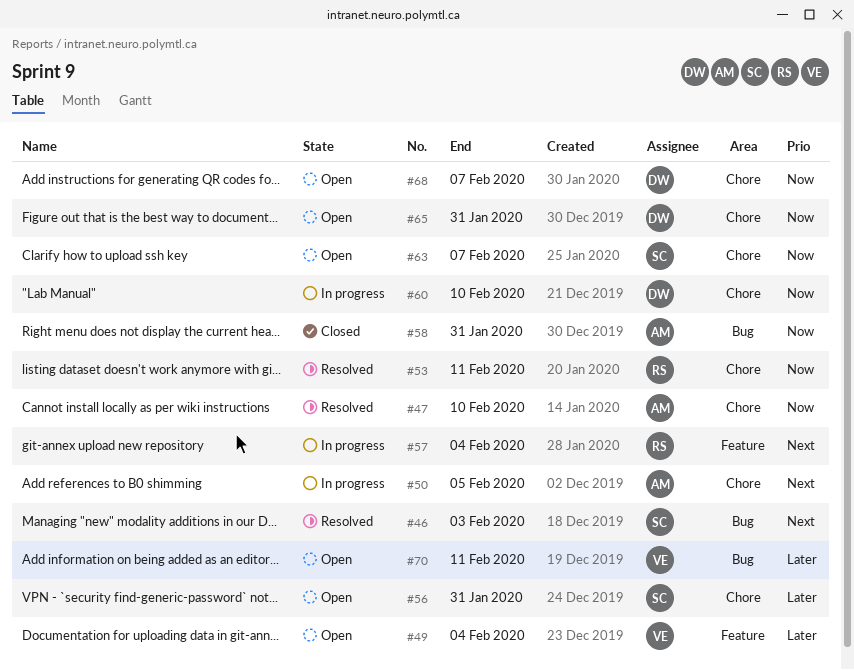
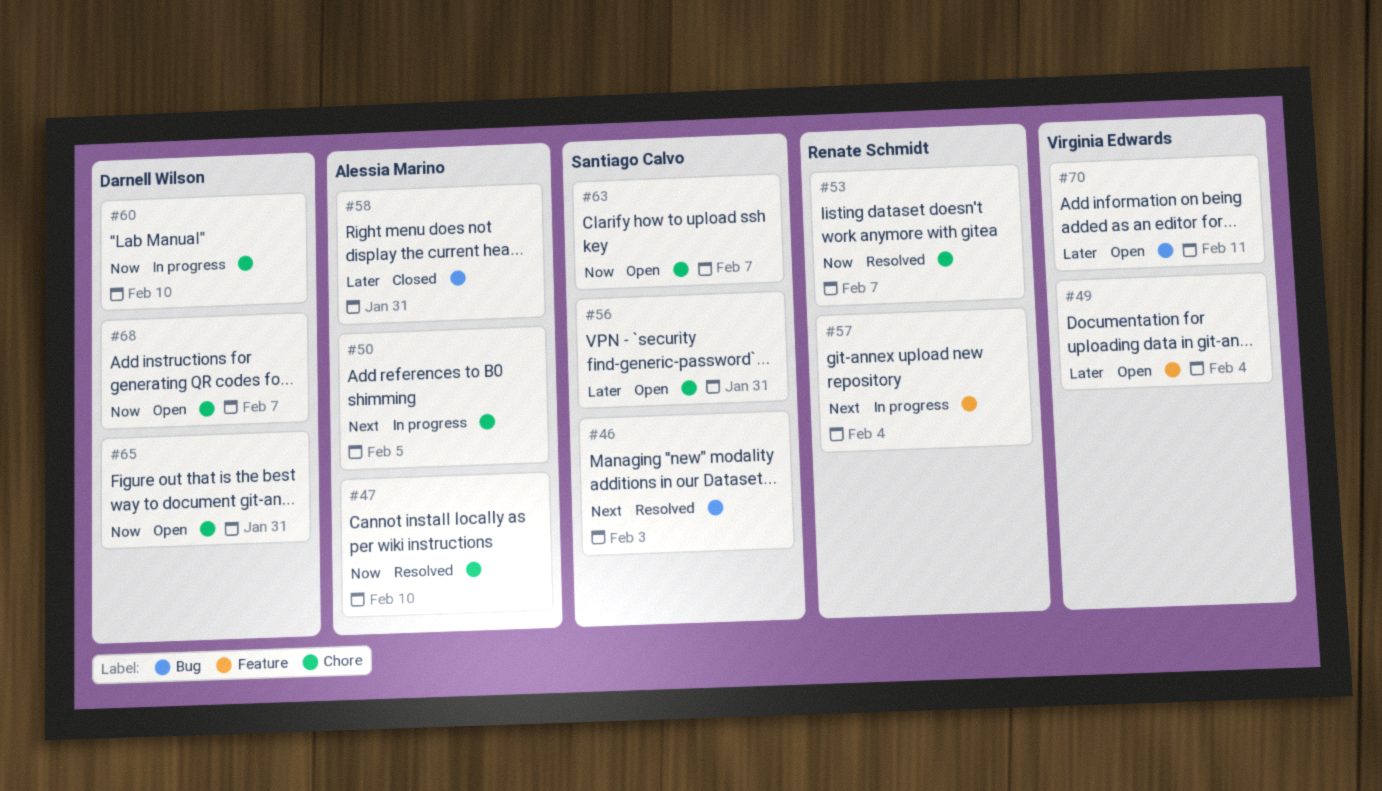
#53, due: Feb 11 -> Feb 7
#58, priority: Now -> Later

